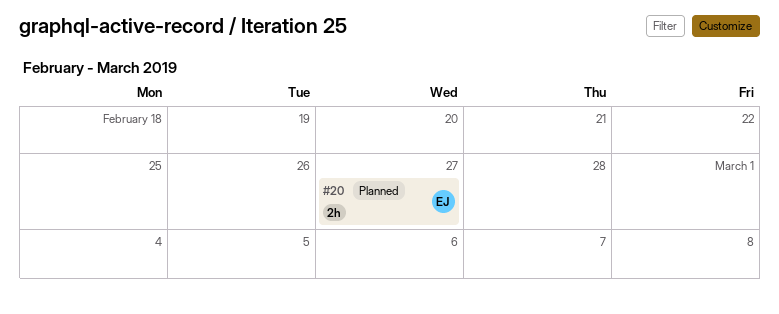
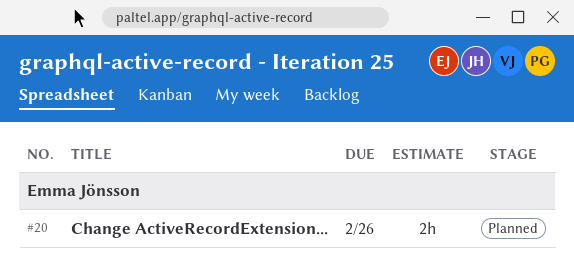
#20, due: Feb 27 -> Feb 26

